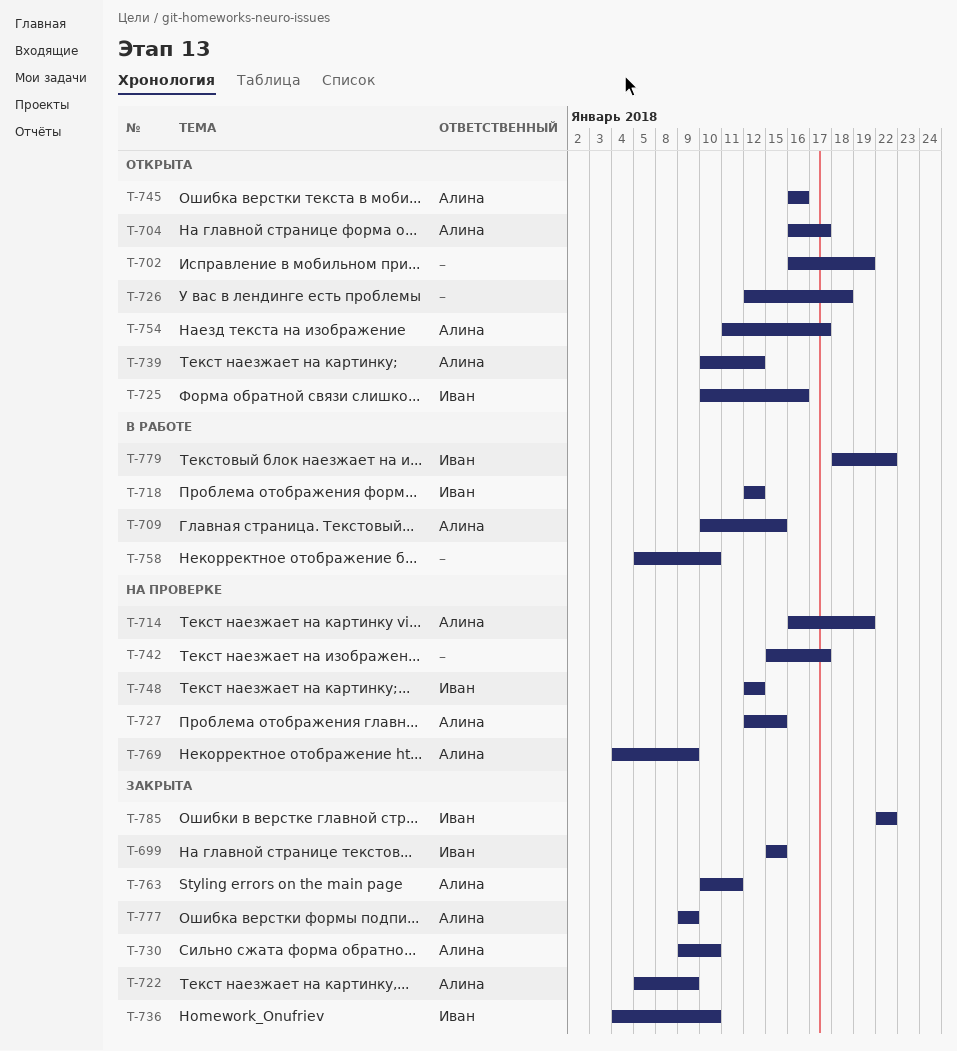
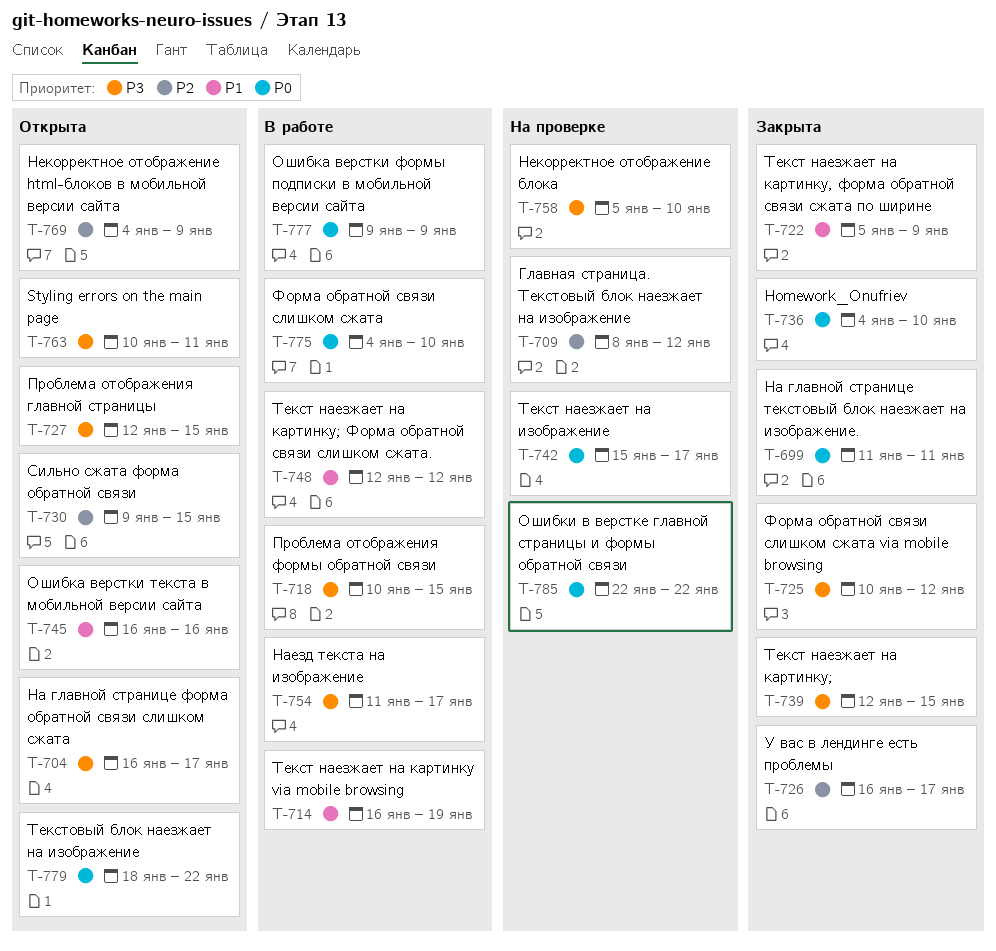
T-699, start: Jan 15 -> Jan 11
T-699, due: Jan 15 -> Jan 11
T-702: present -> none
T-709, status: В работе -> На проверке
T-709, start: Jan 10 -> Jan 8
T-709, due: Jan 15 -> Jan 12
T-714, status: На проверке -> В работе
T-718, start: Jan 12 -> Jan 10
T-718, due: Jan 12 -> Jan 15
T-725, status: Открыта -> Закрыта
T-725, due: Jan 16 -> Jan 12
T-726, status: Открыта -> Закрыта
T-726, start: Jan 12 -> Jan 16
T-726, due: Jan 18 -> Jan 17
T-727, status: На проверке -> Открыта
T-730, status: Закрыта -> Открыта
T-730, due: Jan 10 -> Jan 15
T-739, status: Открыта -> Закрыта
T-739, start: Jan 10 -> Jan 12
T-739, due: Jan 12 -> Jan 15
T-748, status: На проверке -> В работе
T-754, status: Открыта -> В работе
T-758, status: В работе -> На проверке
T-763, status: Закрыта -> Открыта
T-769, status: На проверке -> Открыта
T-775: none -> present
T-777, status: Закрыта -> В работе
T-779, status: В работе -> Открыта
T-785, status: Закрыта -> На проверке

